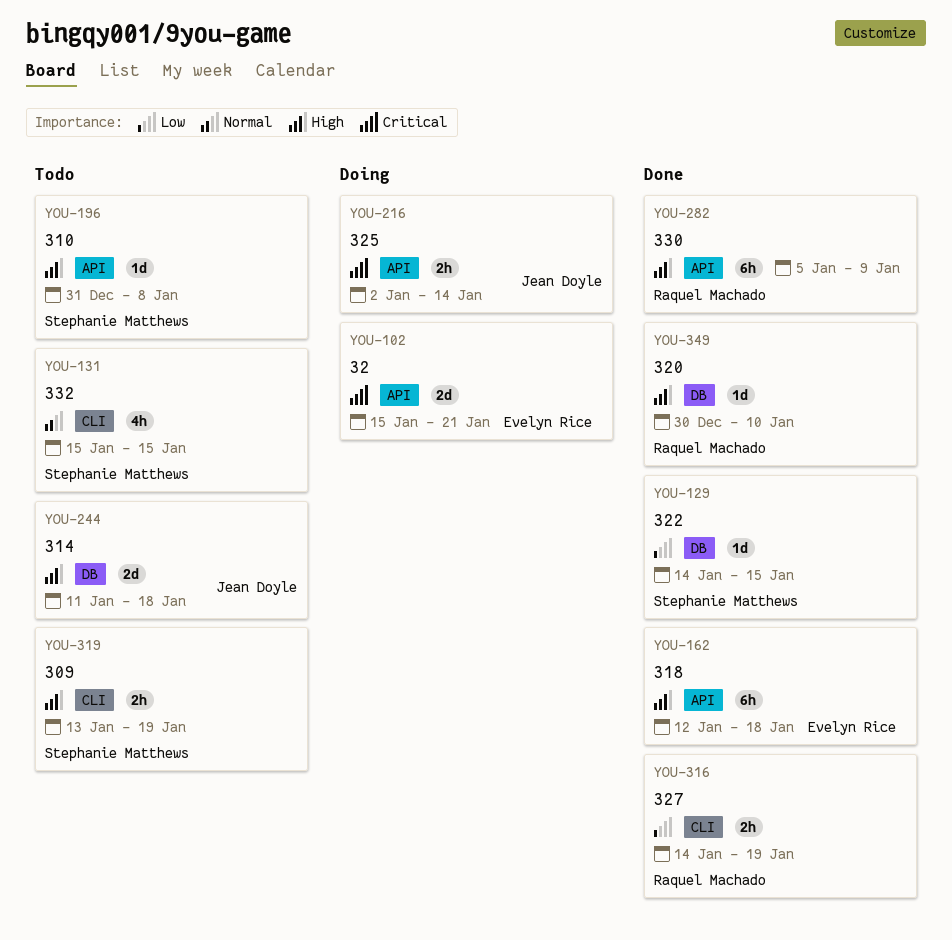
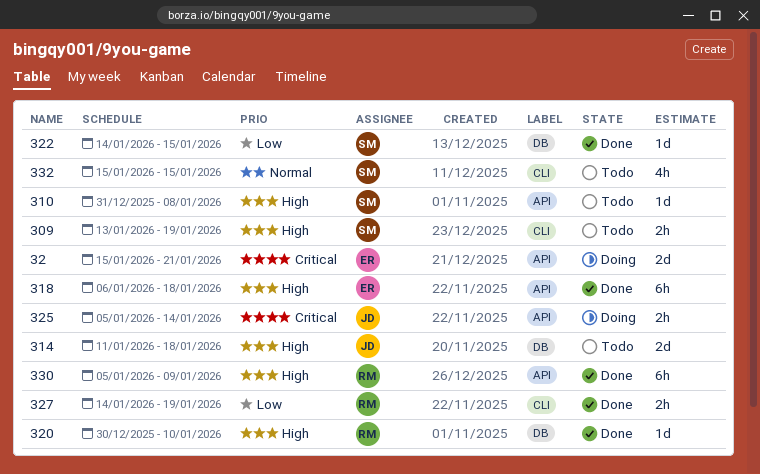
318, start: Jan 12 -> Jan 6
325, start: Jan 2 -> Jan 5

